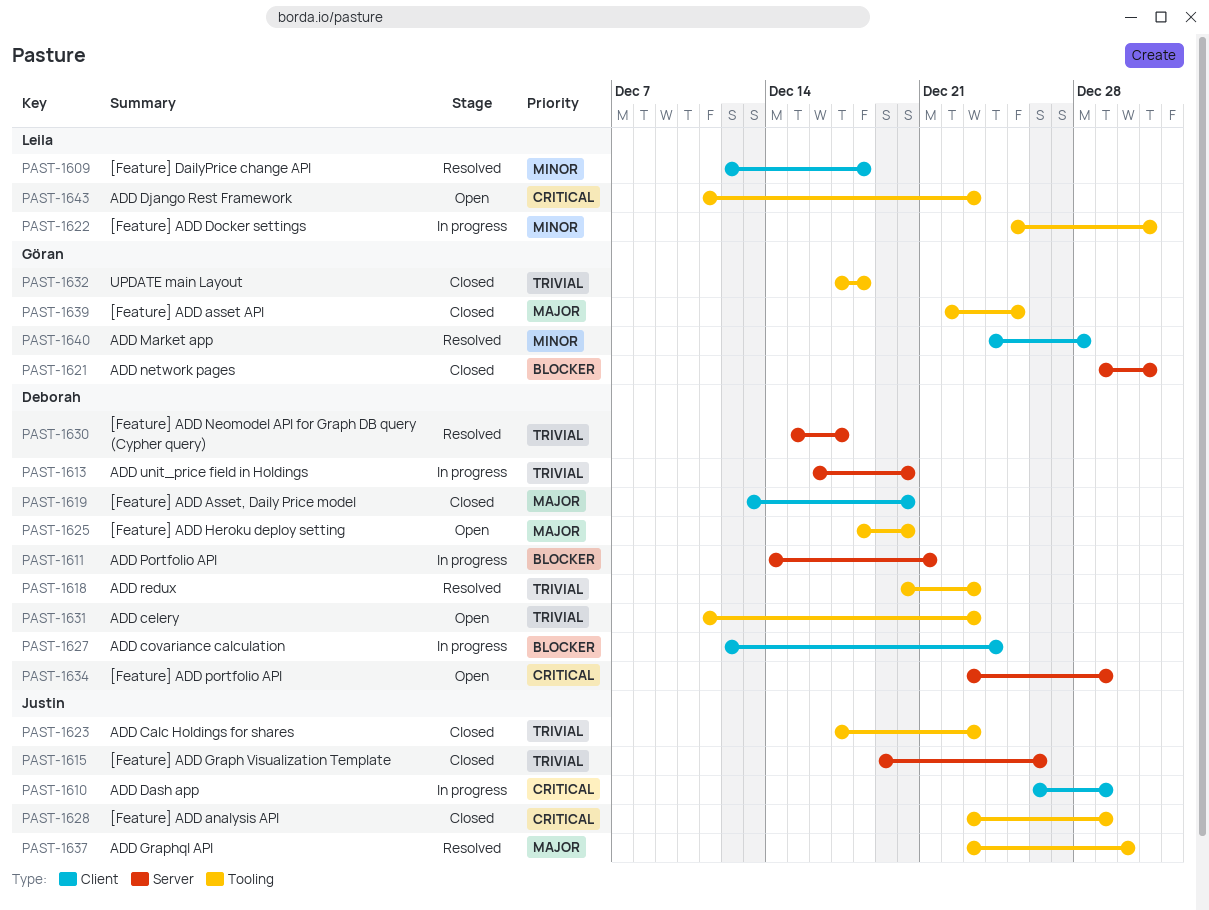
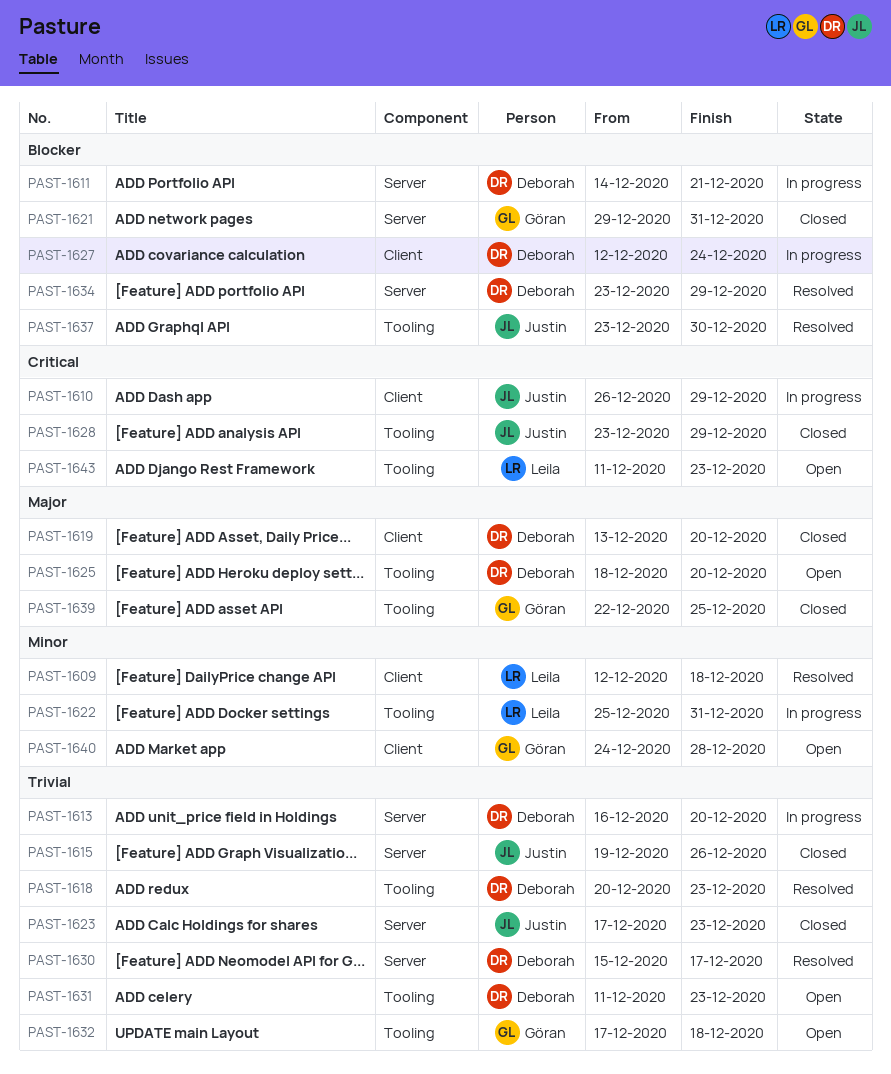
PAST-1623, label: Tooling -> Server
PAST-1632, status: Closed -> Open
PAST-1634, status: Open -> Resolved
PAST-1634, priority: Critical -> Blocker
PAST-1637, priority: Major -> Blocker
PAST-1640, status: Resolved -> Open

